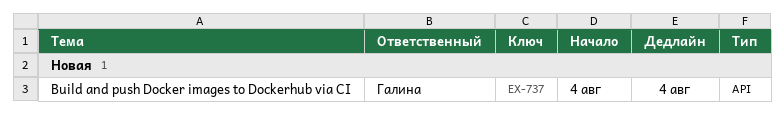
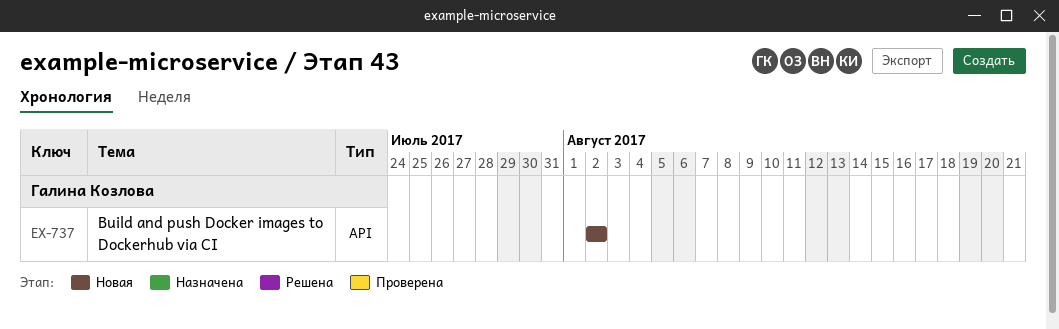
EX-737, start: Aug 4 -> Aug 2
EX-737, due: Aug 4 -> Aug 2

